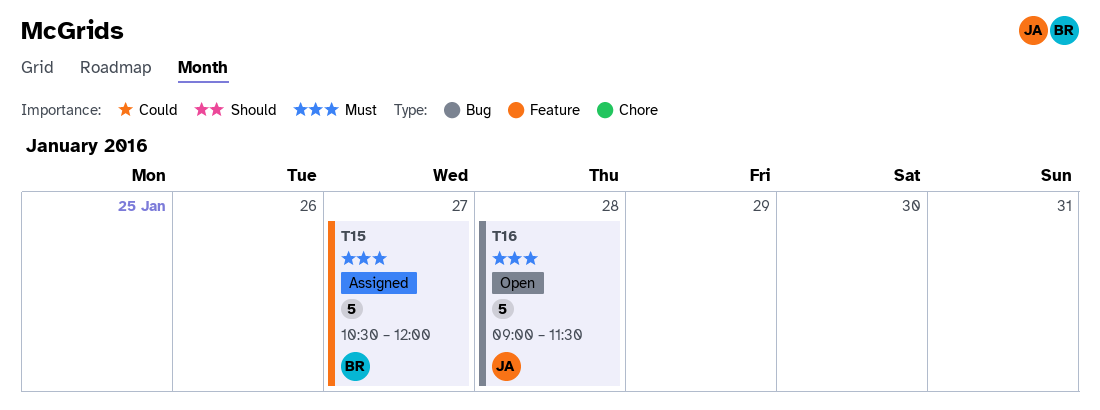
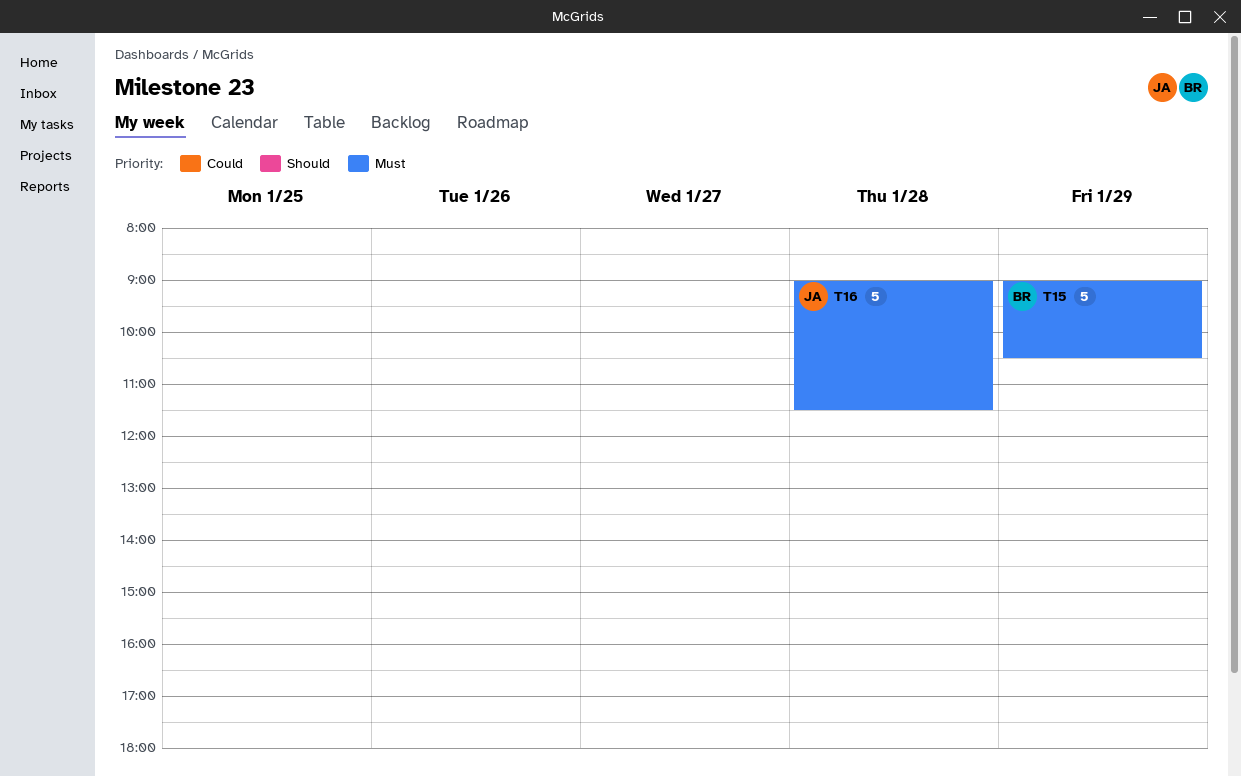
T15, day: Jan 27 -> Jan 29
T15, begins: 10:30 -> 09:00
T15, ends: 12:00 -> 10:30

